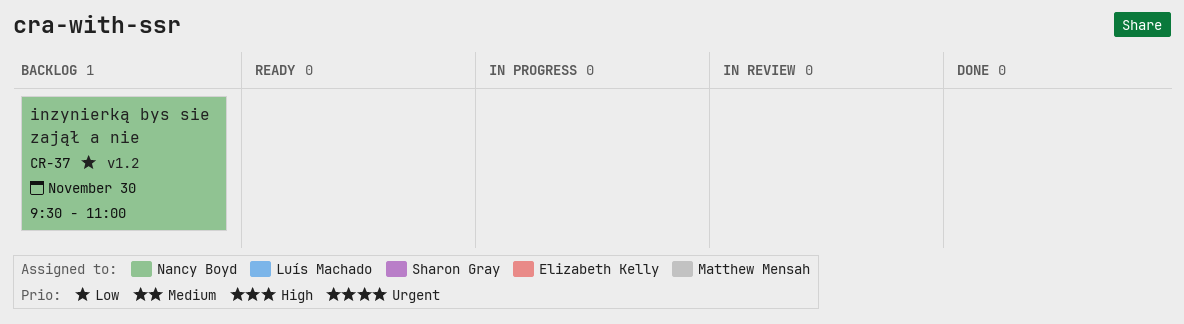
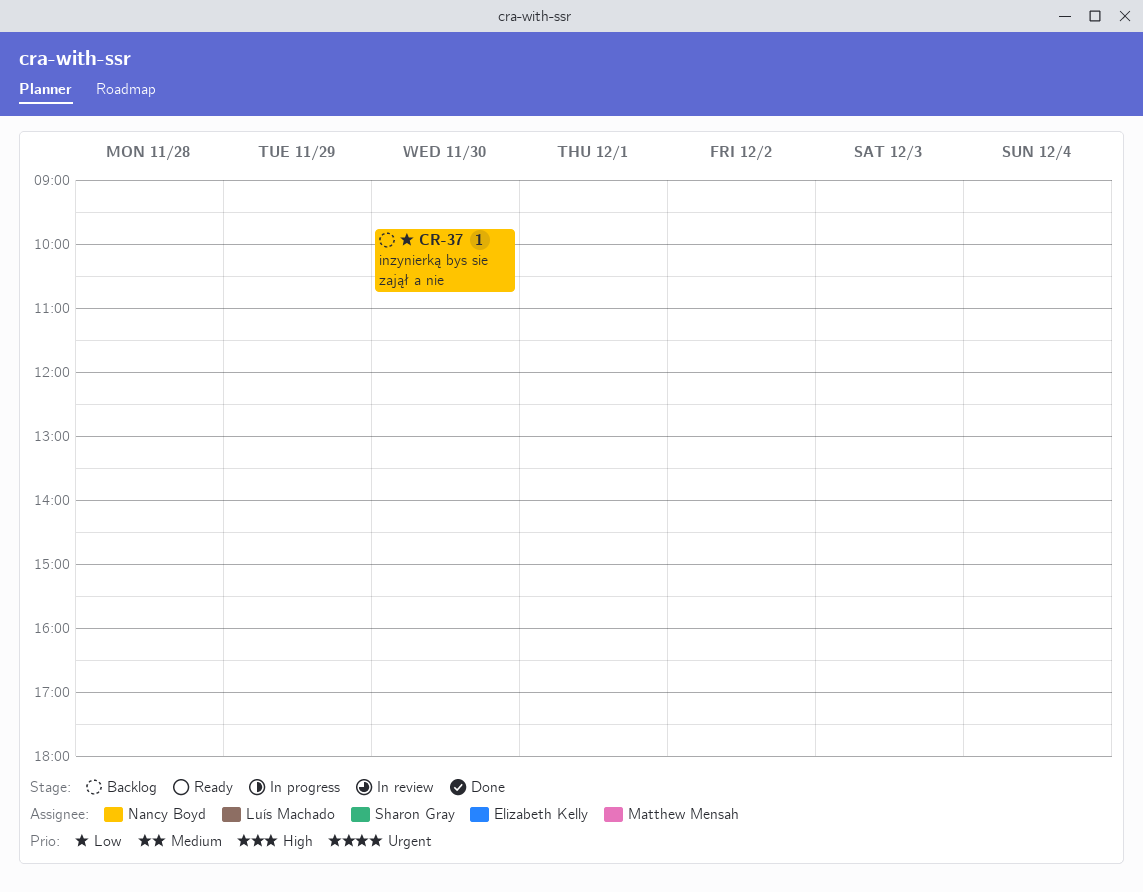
CR-37, begins: 09:30 -> 09:45
CR-37, ends: 11:00 -> 10:45

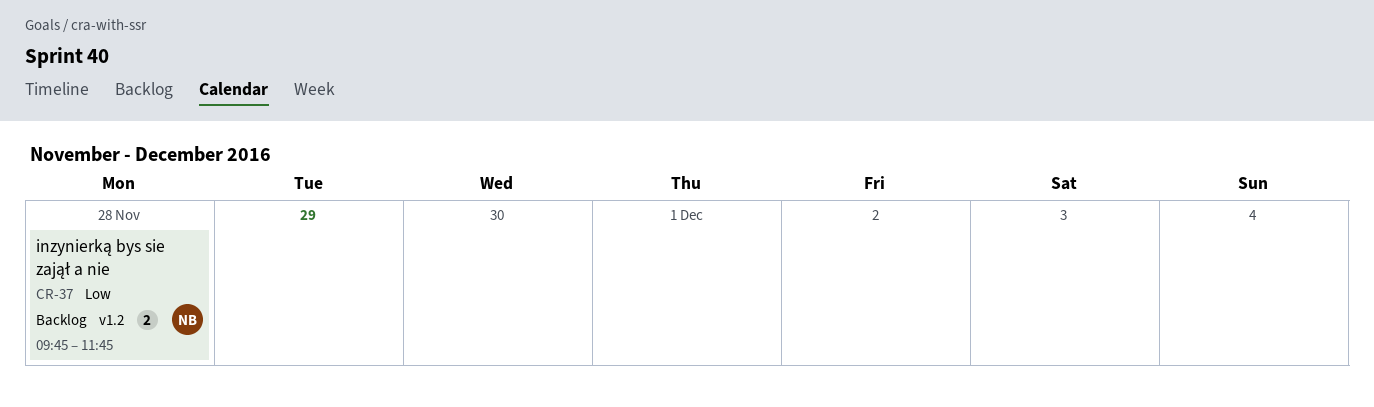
CR-37, estimate: 1 -> 2
CR-37, day: Nov 30 -> Nov 28
CR-37, ends: 10:45 -> 11:45

